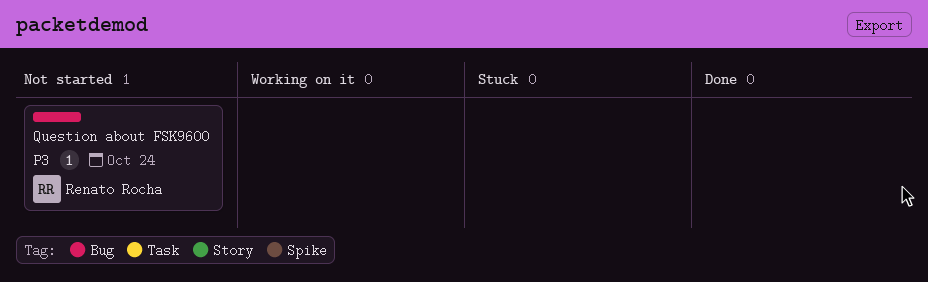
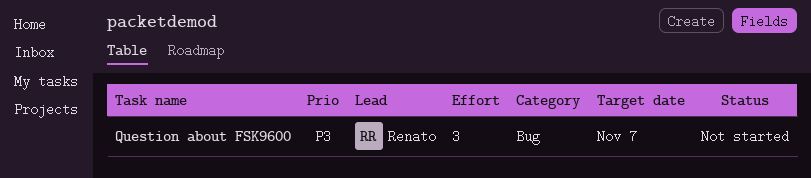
Question about FSK9600, estimate: 1 -> 3
Question about FSK9600, due: Oct 24 -> Nov 7

